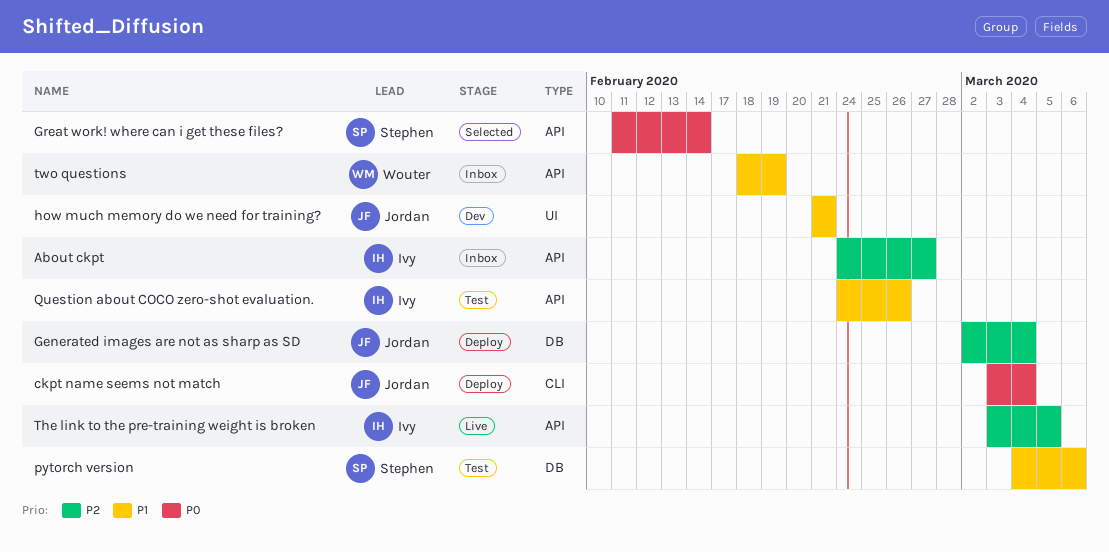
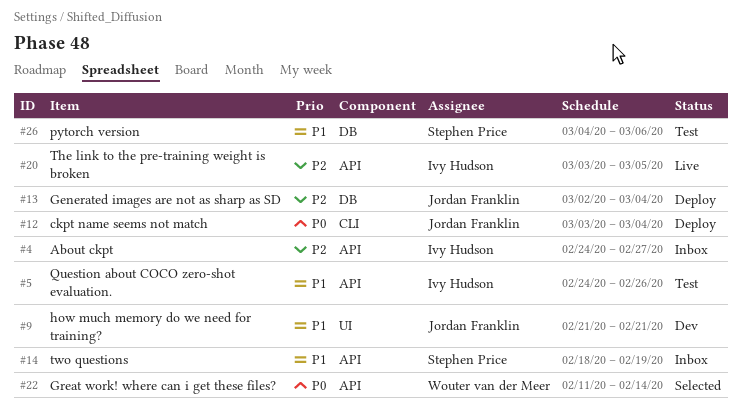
Great work! where can i get these files?, owner: Stephen Price -> Wouter van der Meer
two questions, owner: Wouter van der Meer -> Stephen Price

